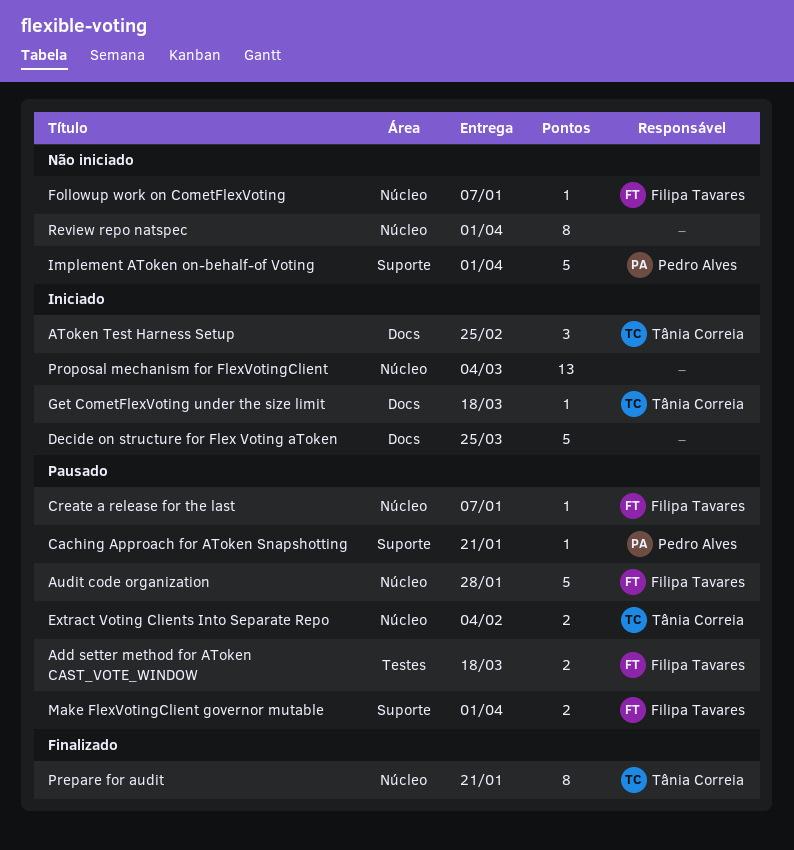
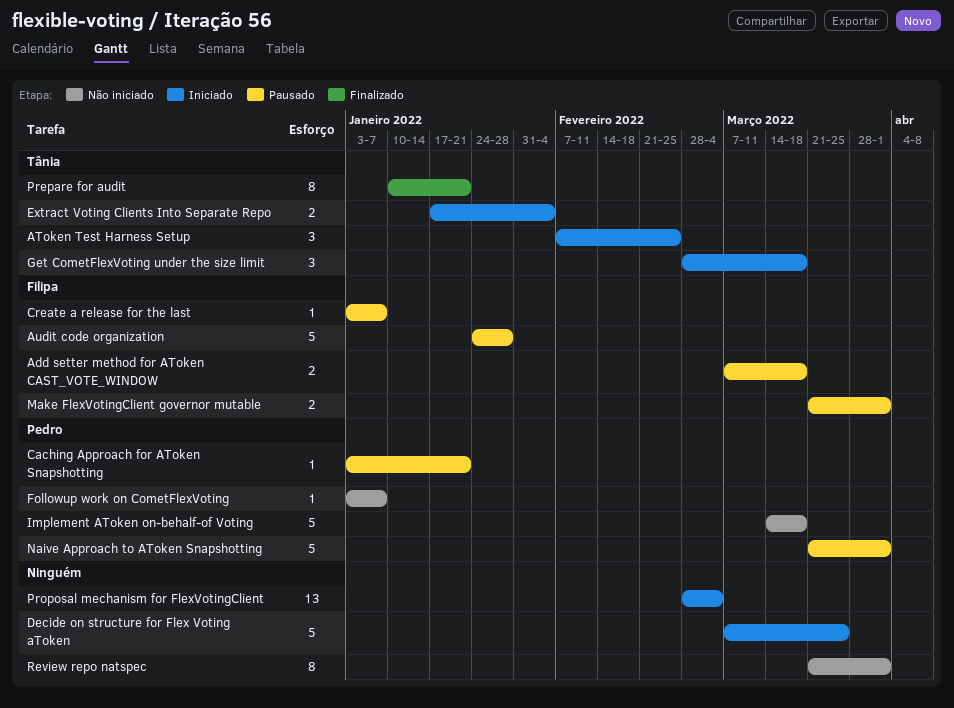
Extract Voting Clients Into Separate Repo, status: Pausado -> Iniciado
Followup work on CometFlexVoting, owner: Filipa Tavares -> Pedro Alves
Get CometFlexVoting under the size limit, estimate: 1 -> 3
Implement AToken on-behalf-of Voting, due: Apr 1 -> Mar 18
Naive Approach to AToken Snapshotting: none -> present

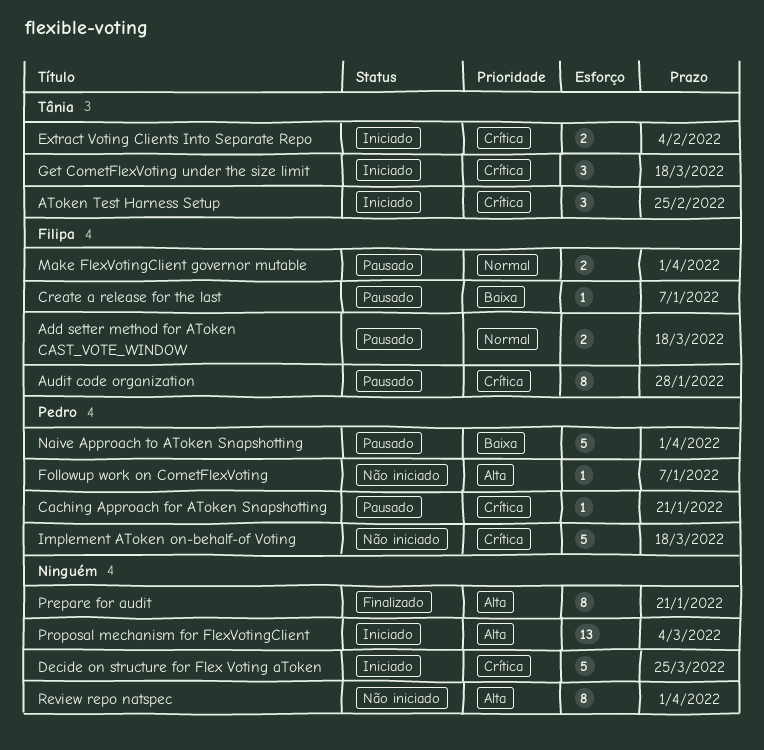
Audit code organization, estimate: 5 -> 8
Prepare for audit, owner: Tânia -> none

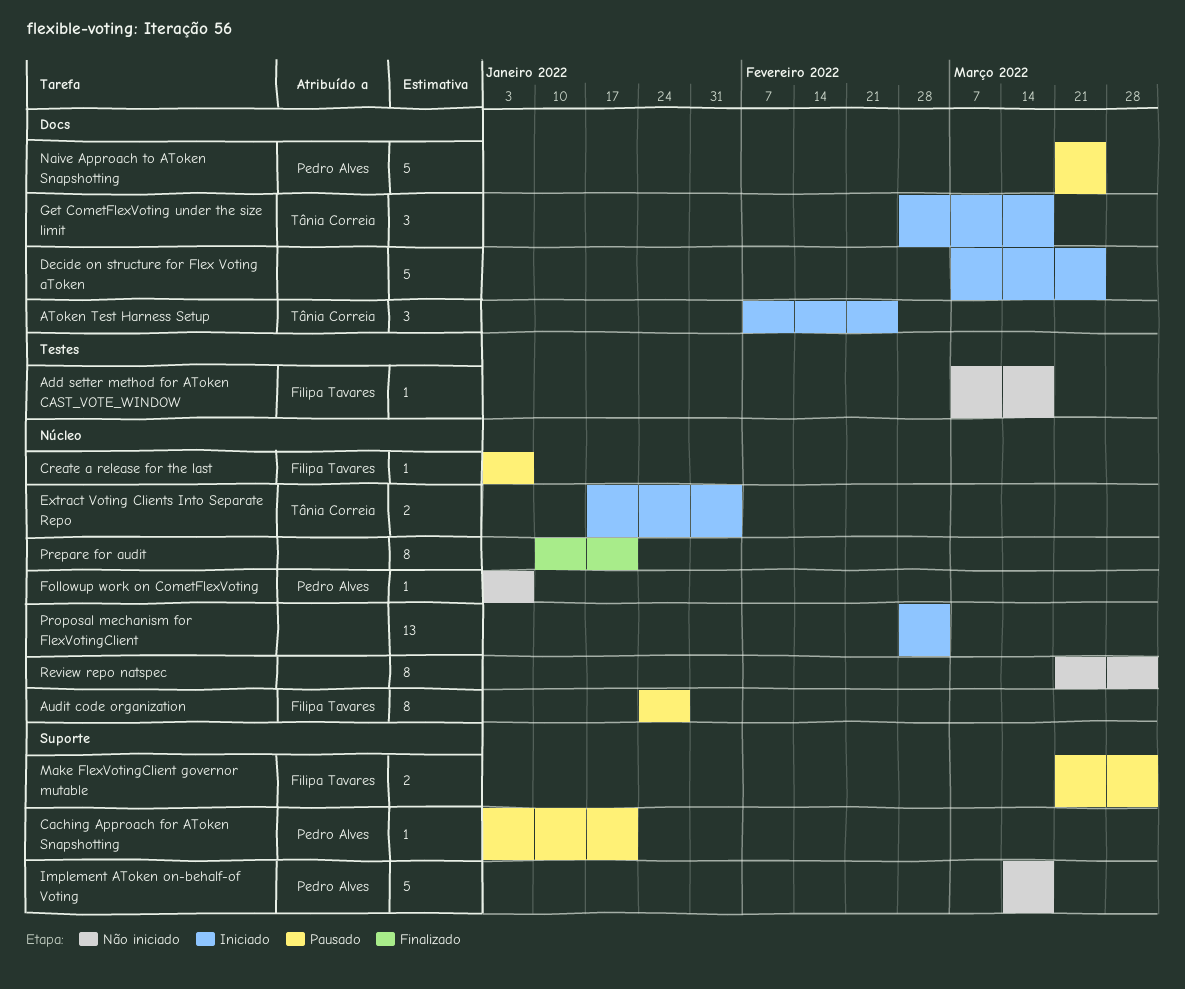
Add setter method for AToken CAST_VOTE_WINDOW, status: Pausado -> Não iniciado
Add setter method for AToken CAST_VOTE_WINDOW, estimate: 2 -> 1
Naive Approach to AToken Snapshotting, due: Apr 1 -> Mar 25

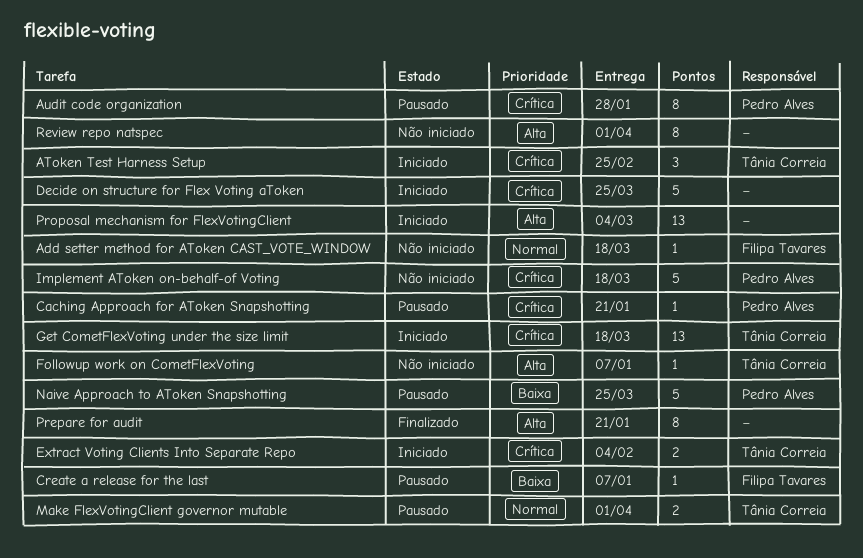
Audit code organization, owner: Filipa Tavares -> Pedro Alves
Followup work on CometFlexVoting, owner: Pedro Alves -> Tânia Correia
Get CometFlexVoting under the size limit, estimate: 3 -> 13
Make FlexVotingClient governor mutable, owner: Filipa Tavares -> Tânia Correia

